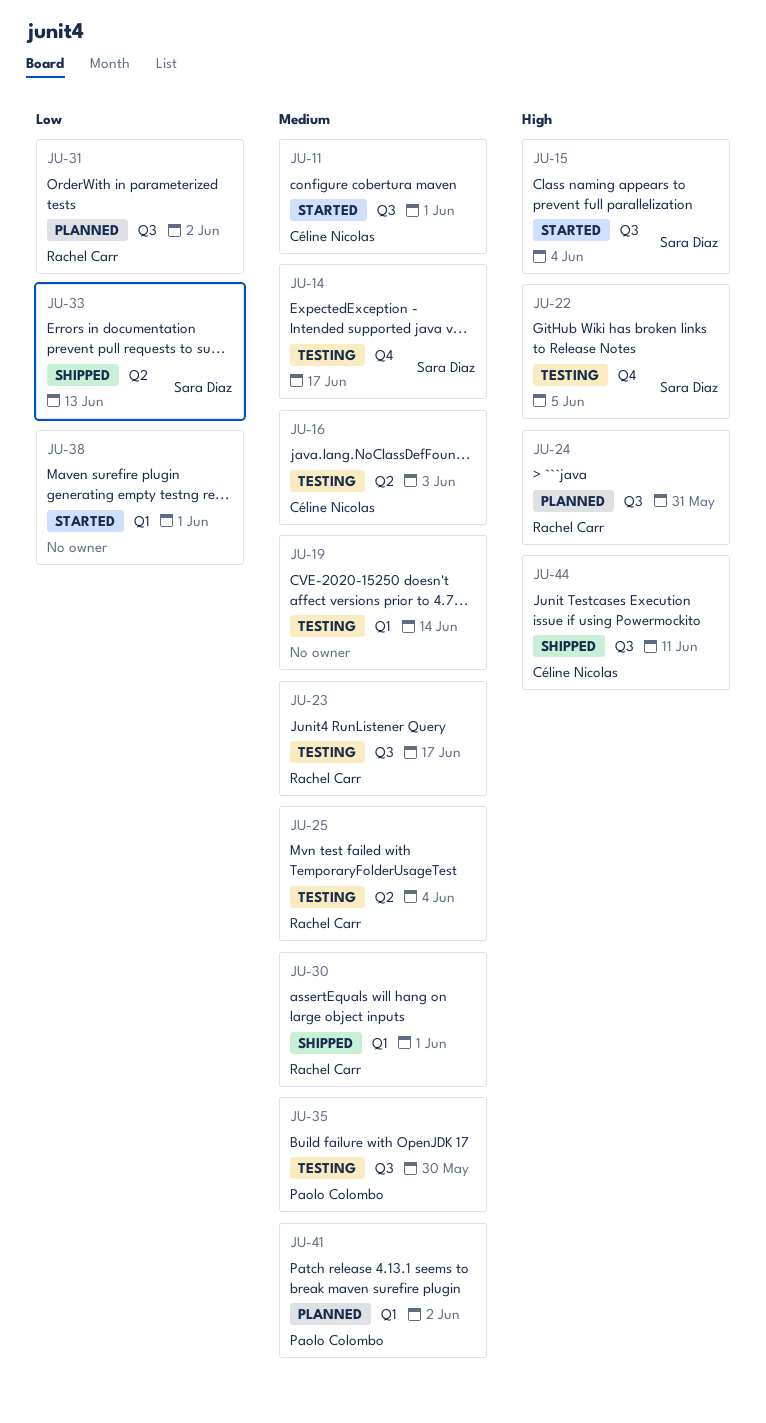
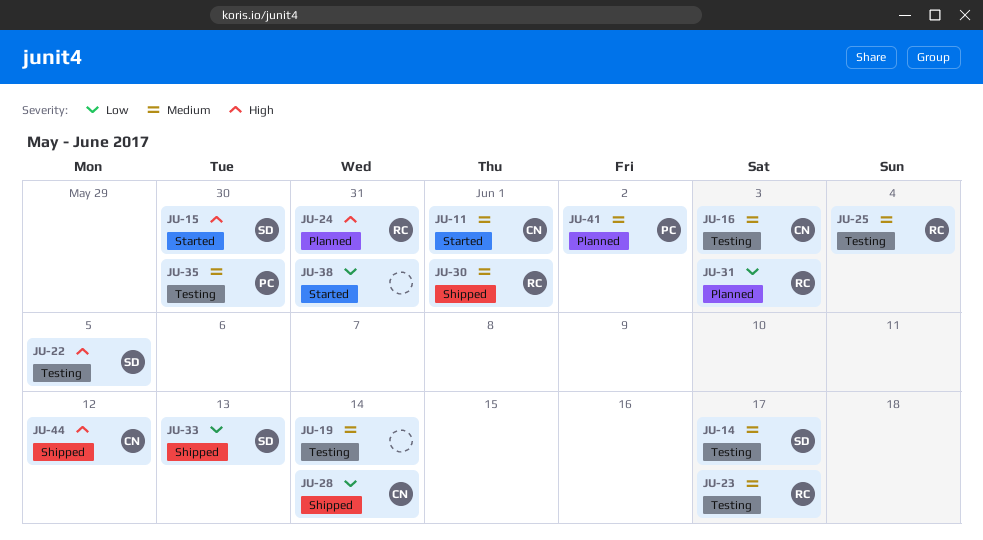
JU-15, due: Jun 4 -> May 30
JU-28: none -> present
JU-31, due: Jun 2 -> Jun 3
JU-38, due: Jun 1 -> May 31
JU-44, due: Jun 11 -> Jun 12

